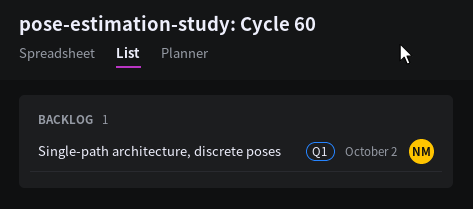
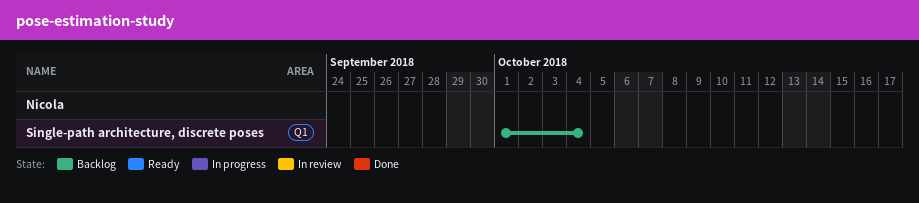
Single-path architecture, discrete poses, due: Oct 2 -> Oct 4

